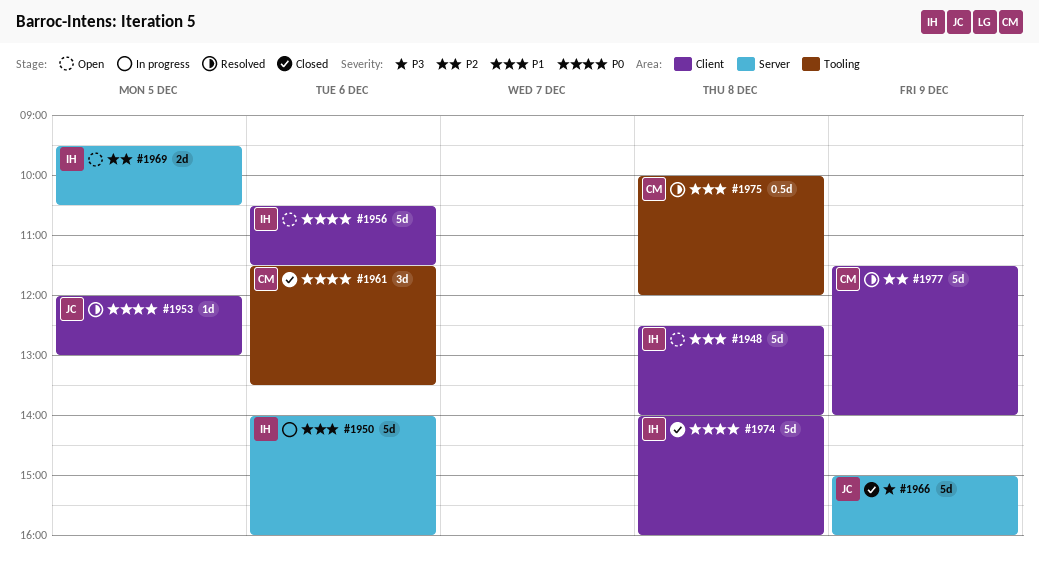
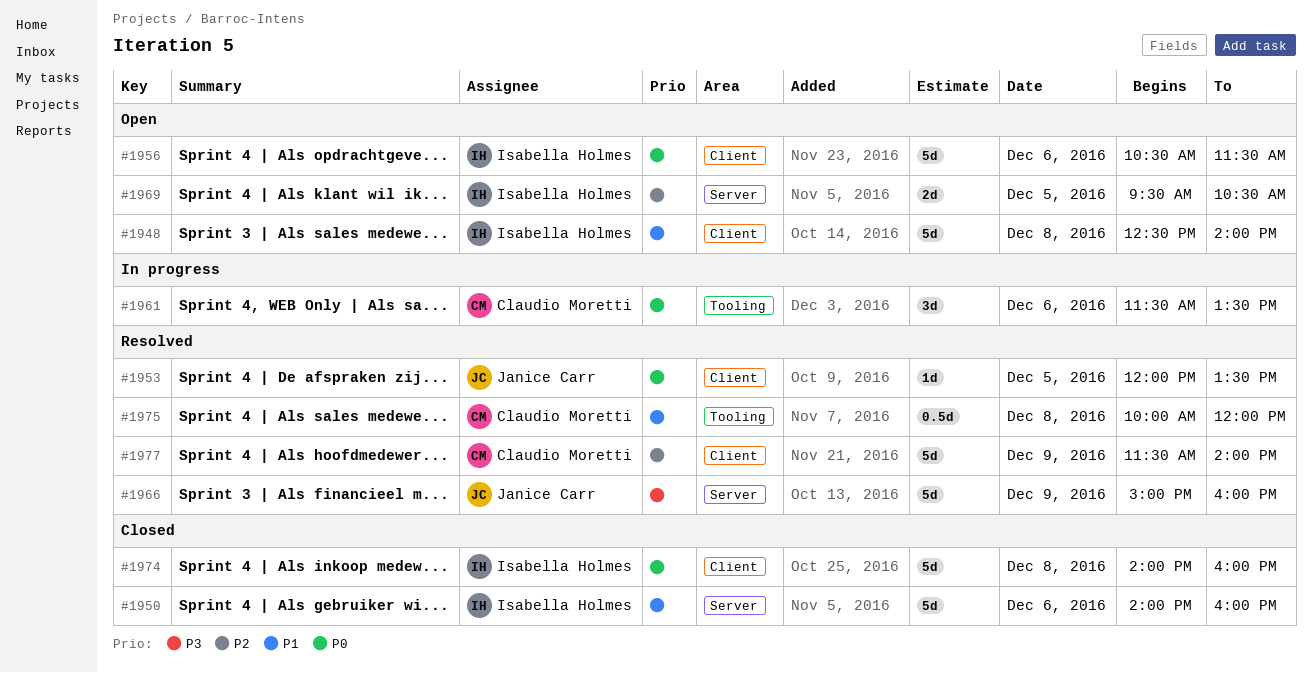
#1950, status: In progress -> Closed
#1953, ends: 13:00 -> 13:30
#1961, status: Closed -> In progress
#1966, status: Closed -> Resolved

